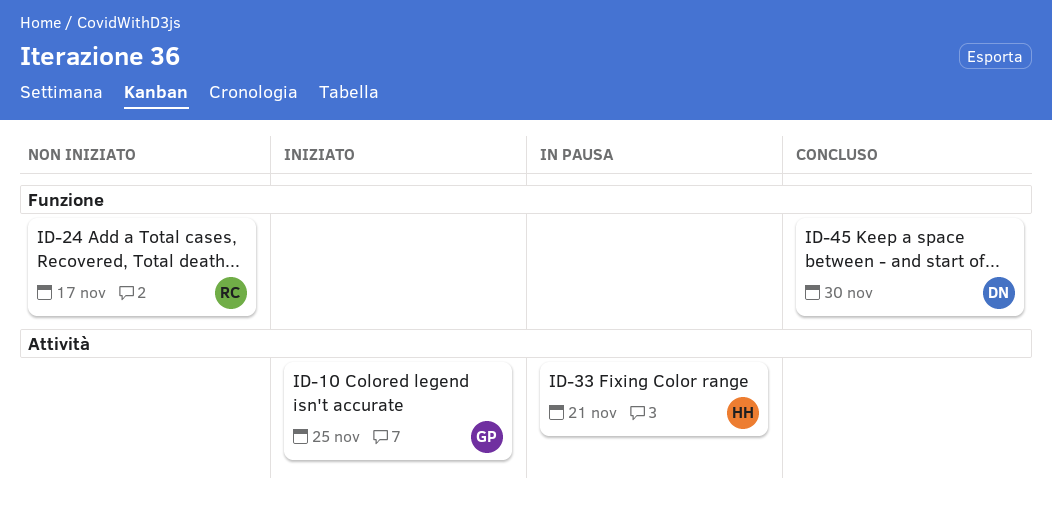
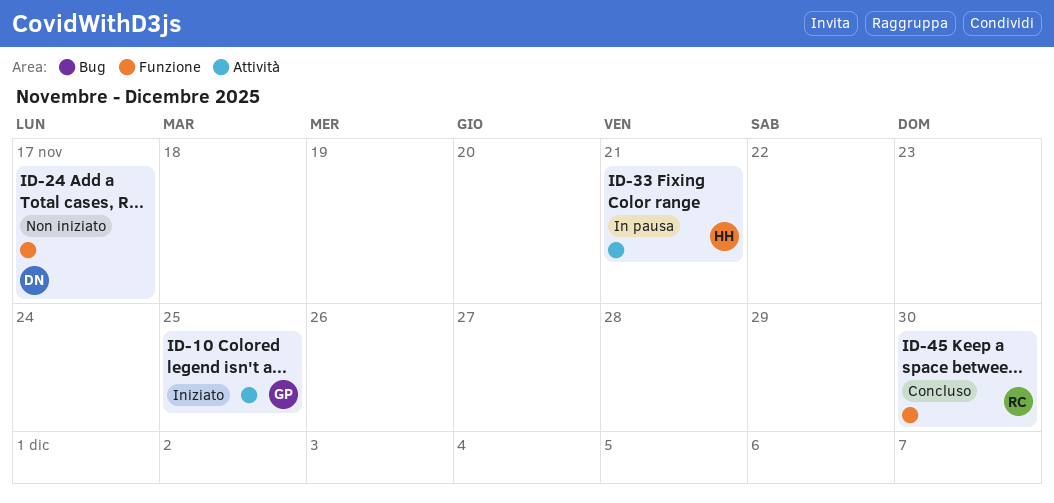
ID-24, owner: RC -> DN
ID-45, owner: DN -> RC

